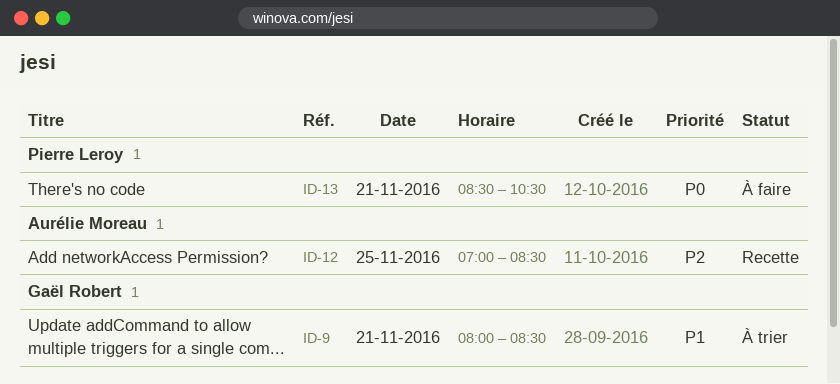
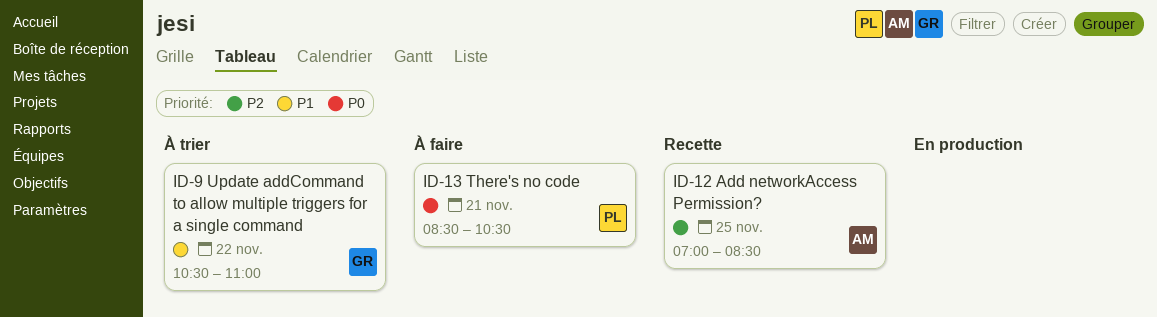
ID-9, day: Nov 21 -> Nov 22
ID-9, begins: 08:00 -> 10:30
ID-9, ends: 08:30 -> 11:00

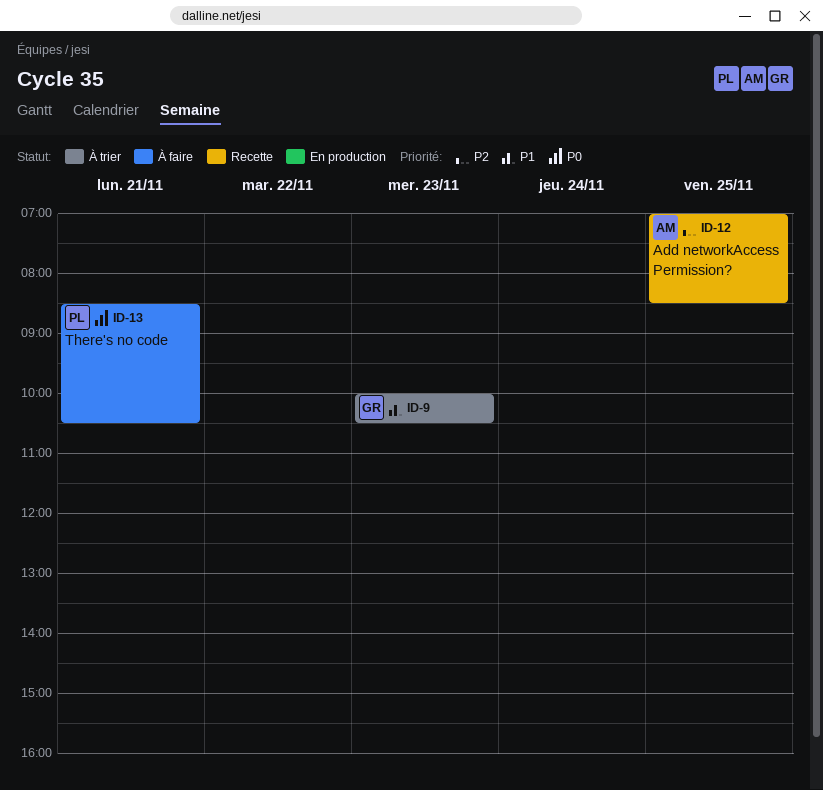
ID-9, day: Nov 22 -> Nov 23
ID-9, begins: 10:30 -> 10:00
ID-9, ends: 11:00 -> 10:30

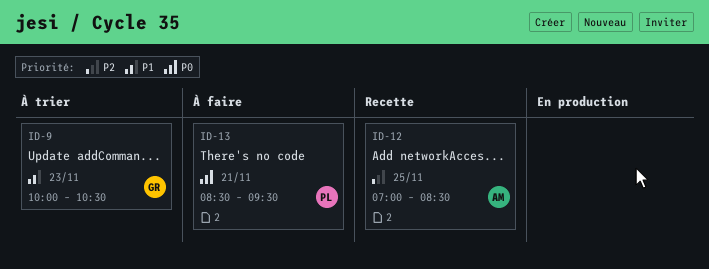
ID-13, ends: 10:30 -> 09:30

